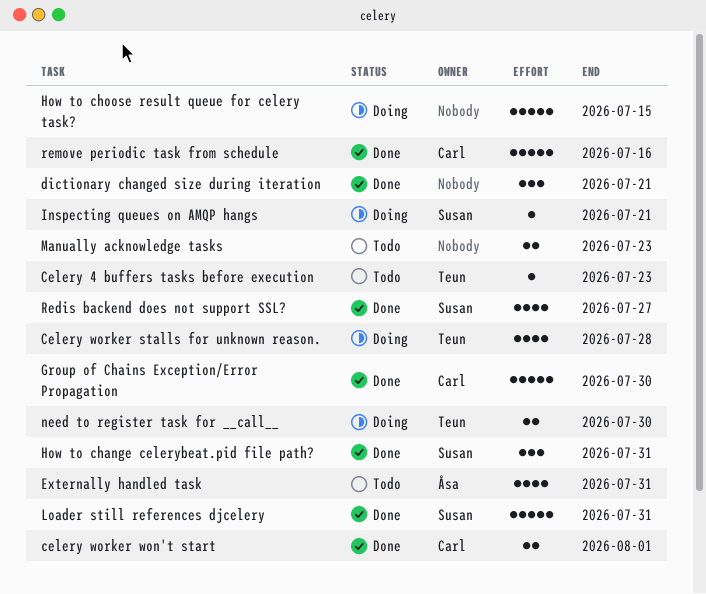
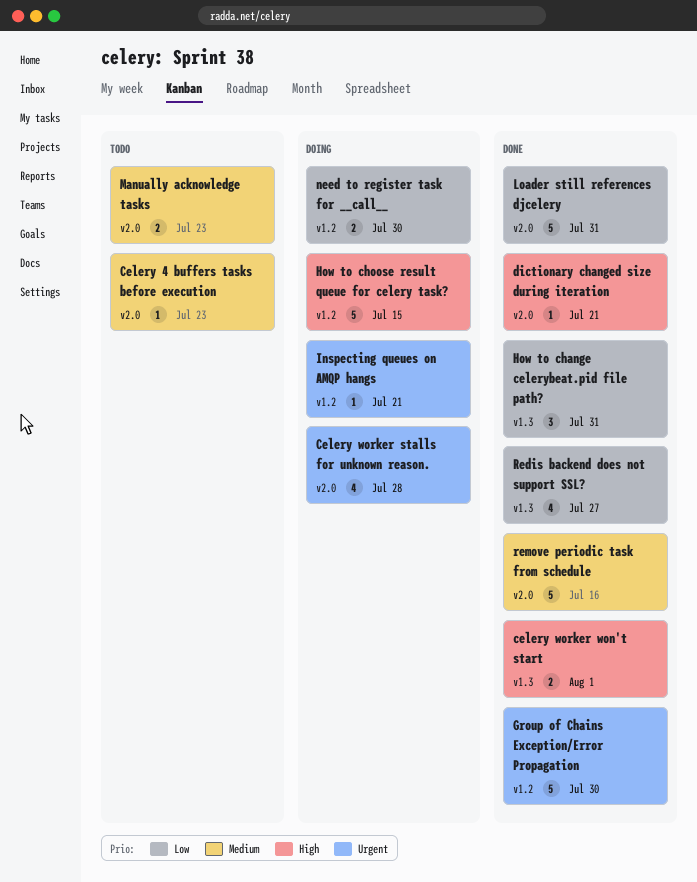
dictionary changed size during iteration, estimate: 3 -> 1
Externally handled task: present -> none

